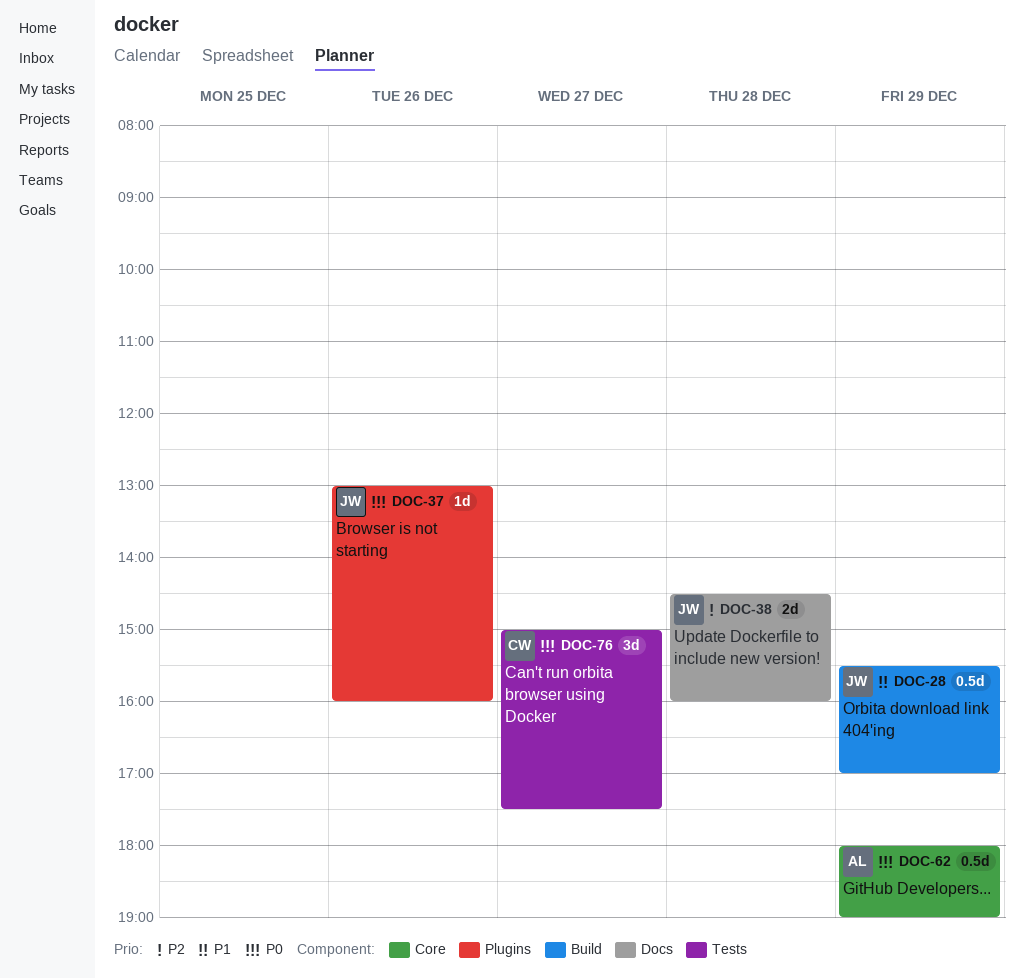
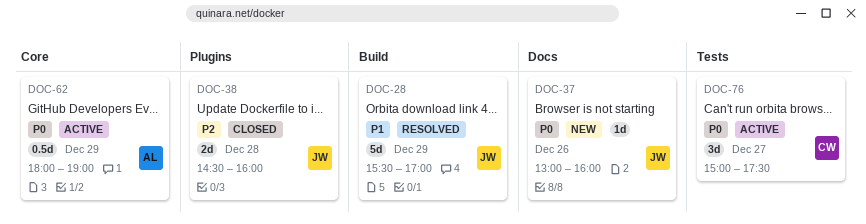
DOC-28, estimate: 0.5d -> 5d
DOC-37, label: Plugins -> Docs
DOC-38, label: Docs -> Plugins

